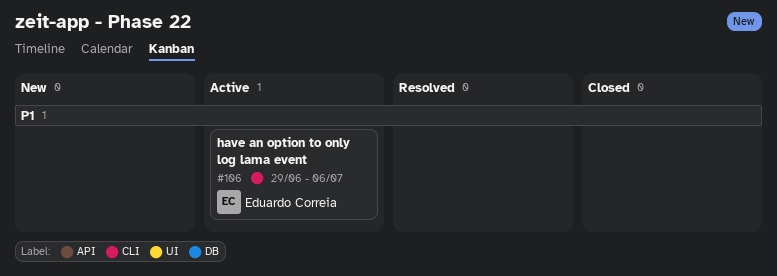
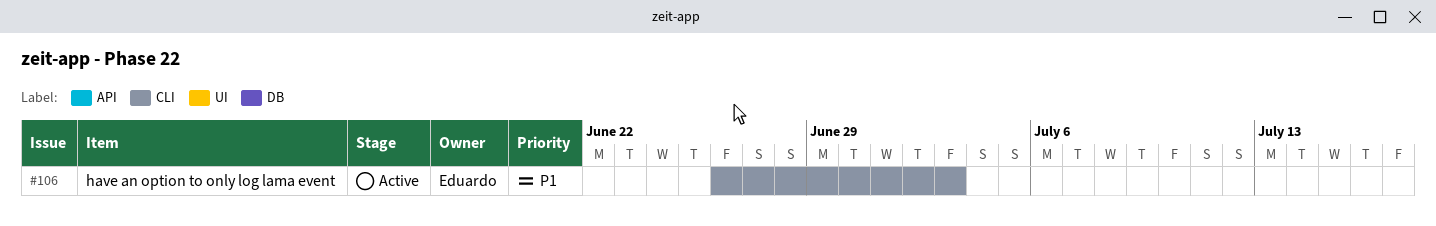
#106, start: Jun 29 -> Jun 26
#106, due: Jul 6 -> Jul 3

